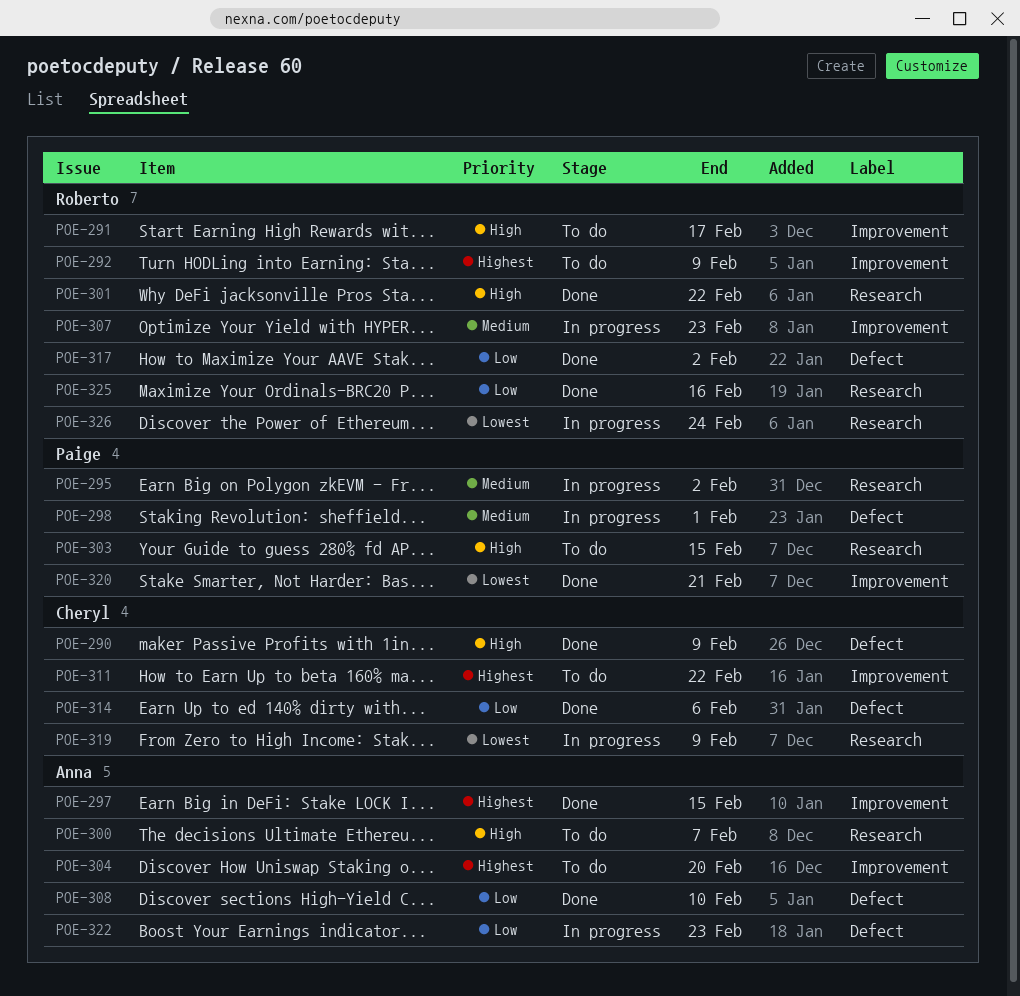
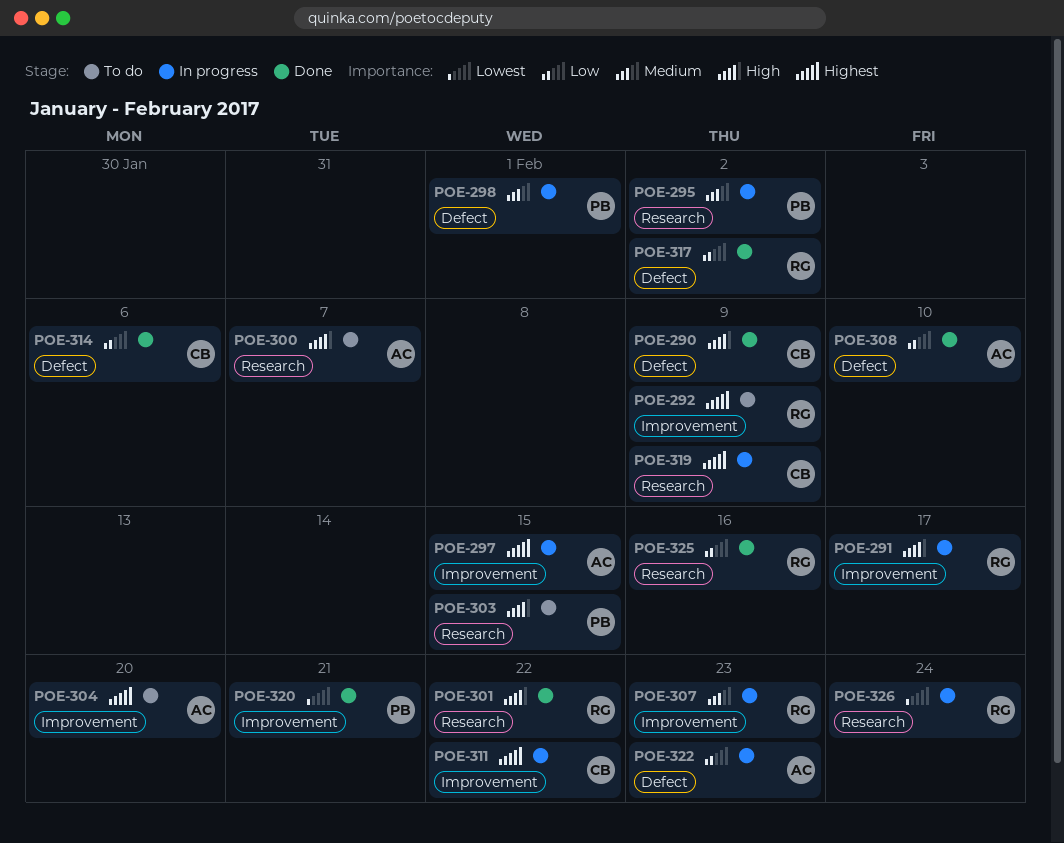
POE-291, status: To do -> In progress
POE-297, status: Done -> In progress
POE-311, status: To do -> In progress
POE-319, priority: Lowest -> Highest

